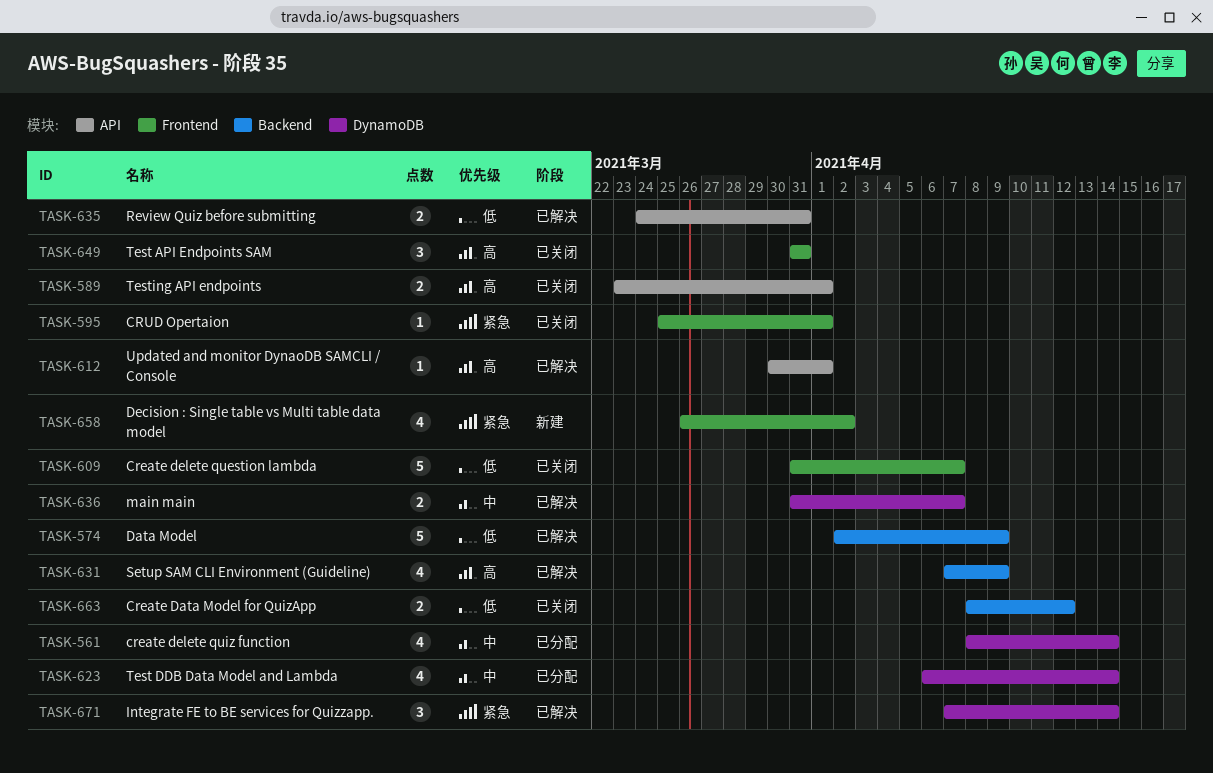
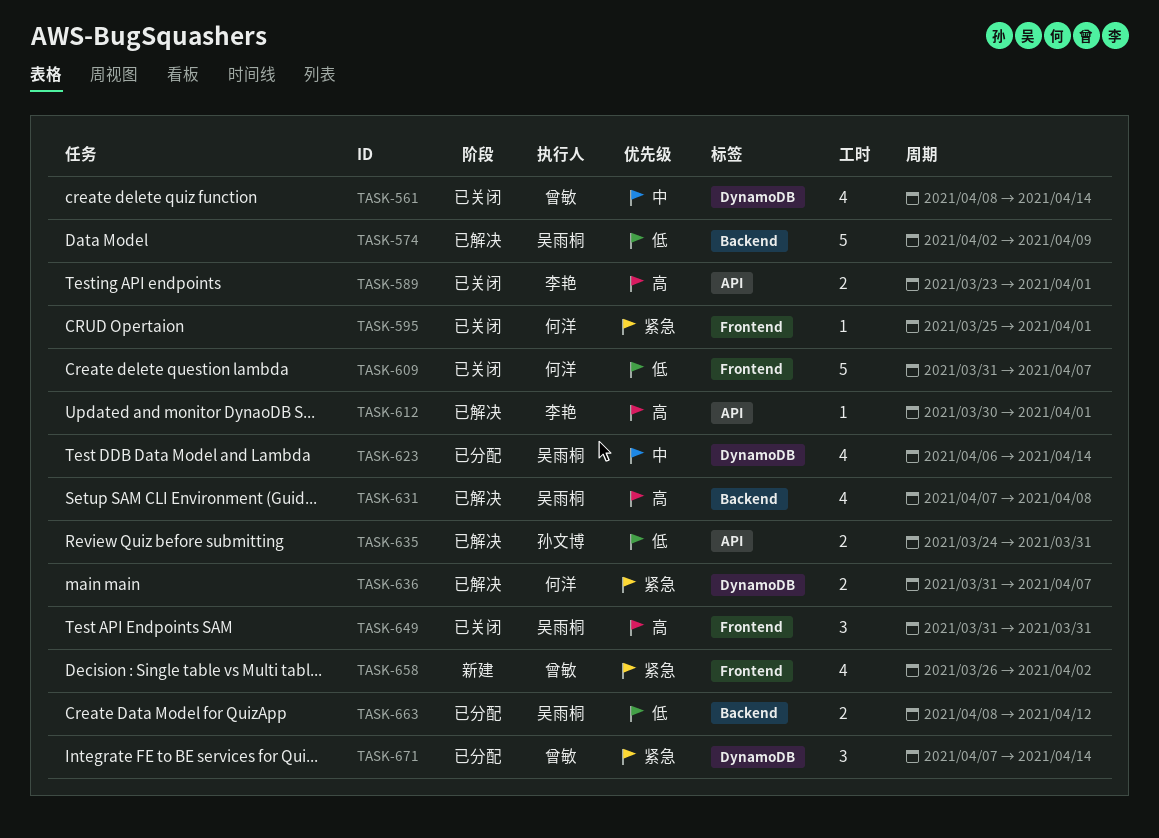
TASK-561, status: 已分配 -> 已关闭
TASK-631, due: Apr 9 -> Apr 8
TASK-636, priority: 中 -> 紧急
TASK-663, status: 已关闭 -> 已分配
TASK-671, status: 已解决 -> 已分配

